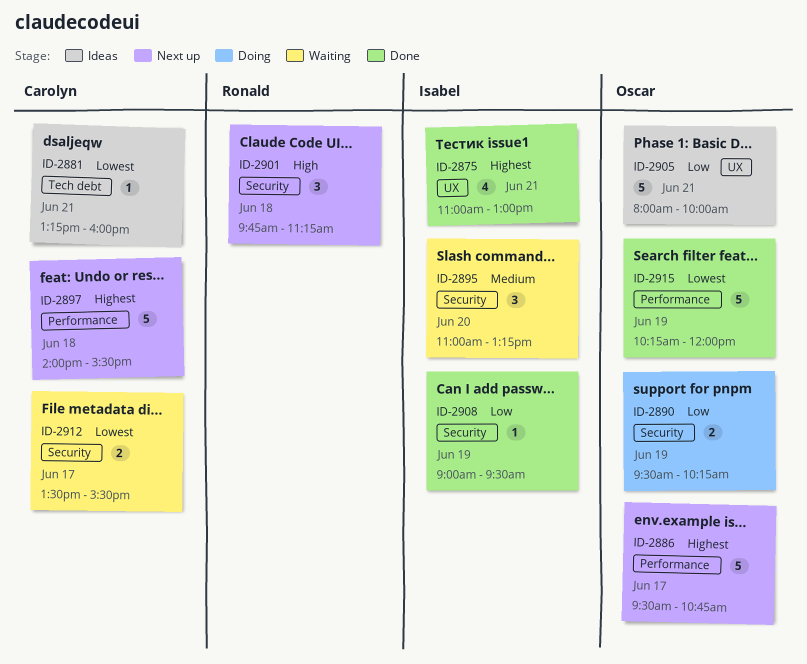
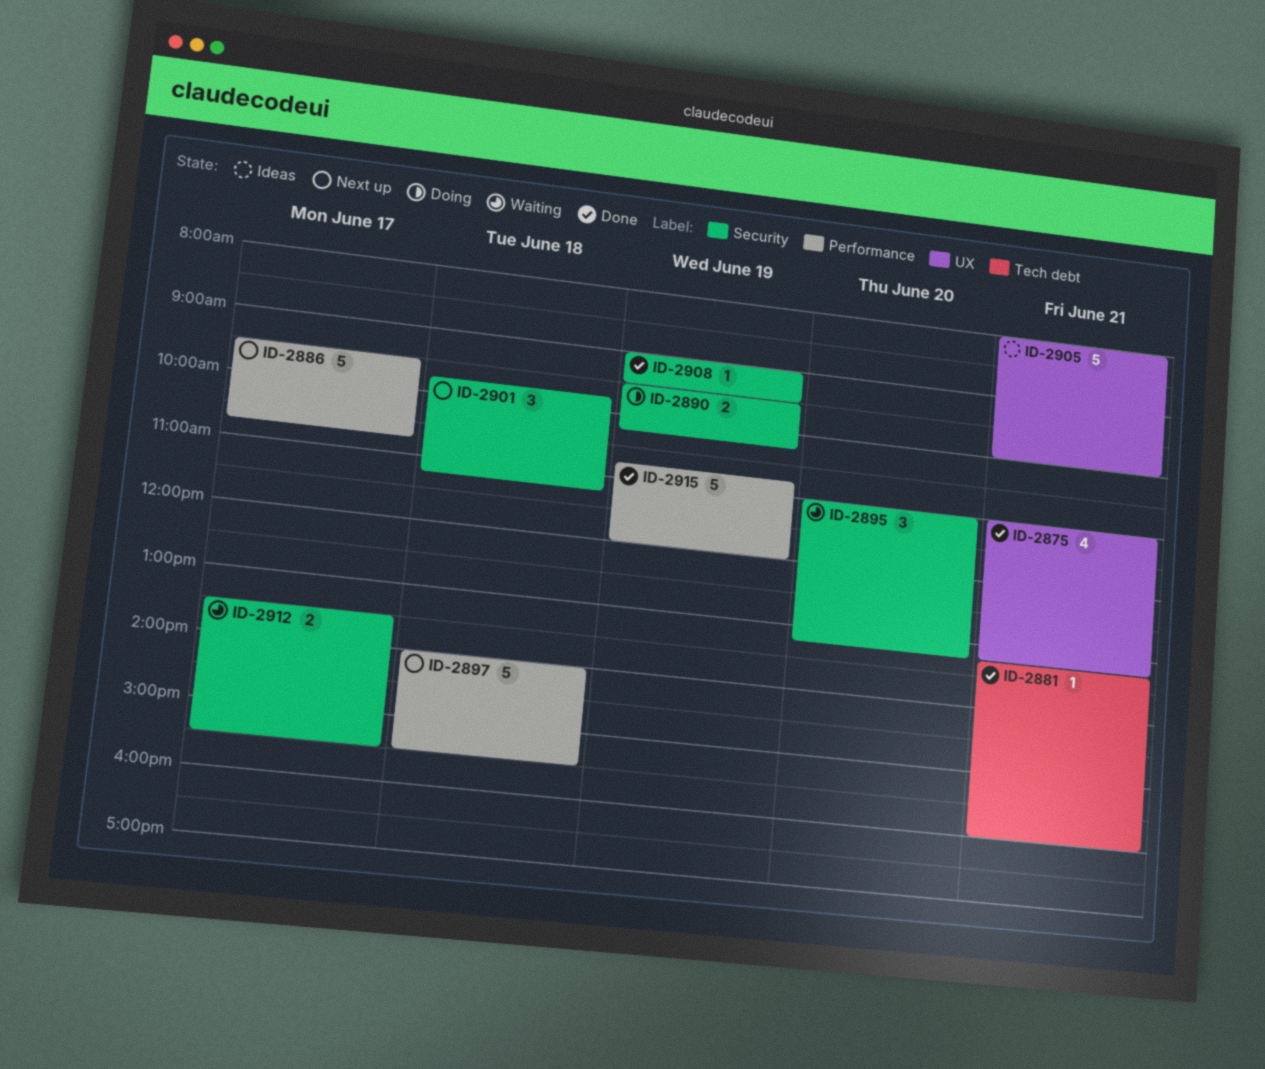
ID-2875, ends: 13:00 -> 13:15
ID-2881, status: Ideas -> Done
ID-2915, begins: 10:15 -> 10:45

